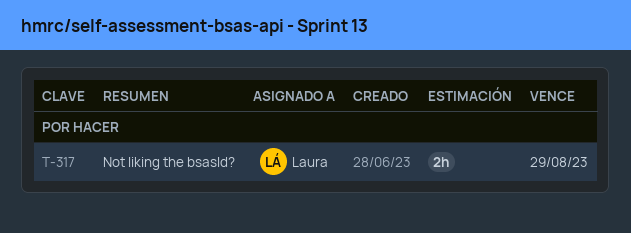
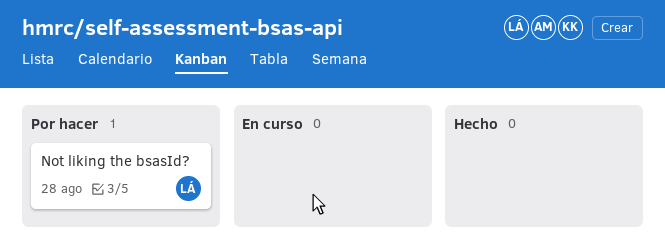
Not liking the bsasId?, due: Aug 29 -> Aug 28

